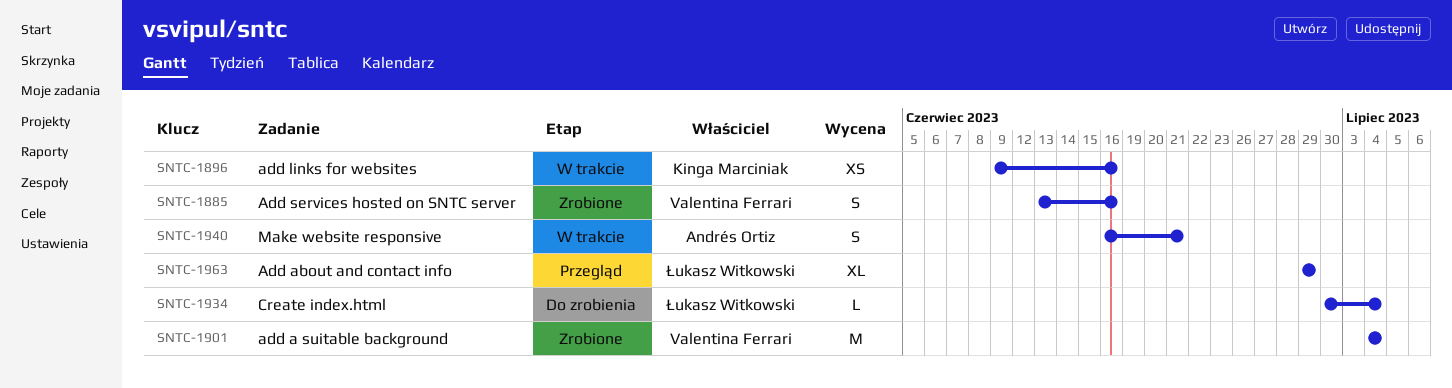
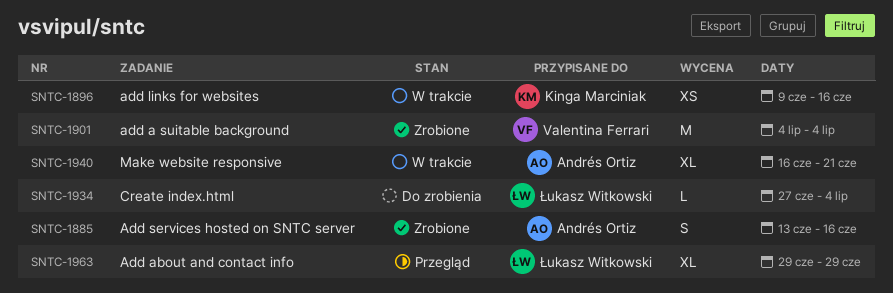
SNTC-1885, owner: Valentina Ferrari -> Andrés Ortiz
SNTC-1934, start: Jun 30 -> Jun 27
SNTC-1940, estimate: S -> XL

